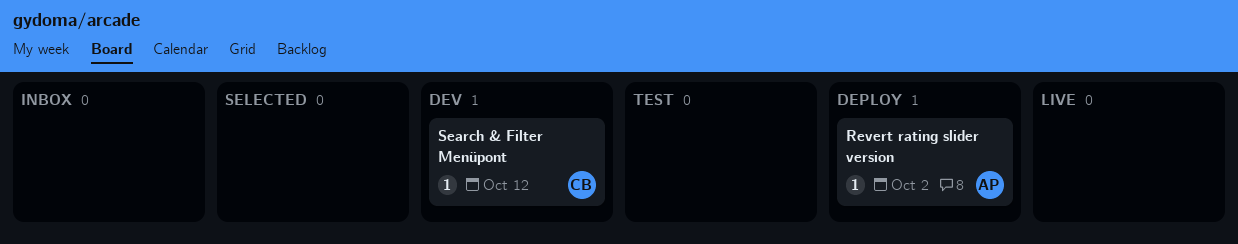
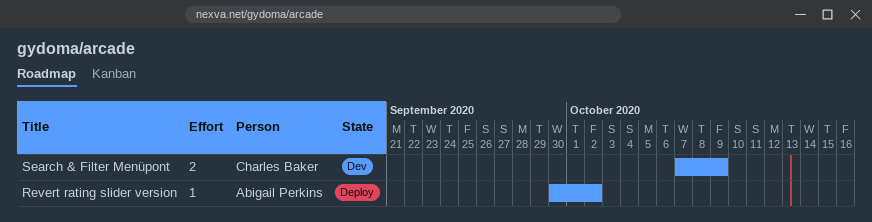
Search & Filter Menüpont, estimate: 1 -> 2
Search & Filter Menüpont, due: Oct 12 -> Oct 9

